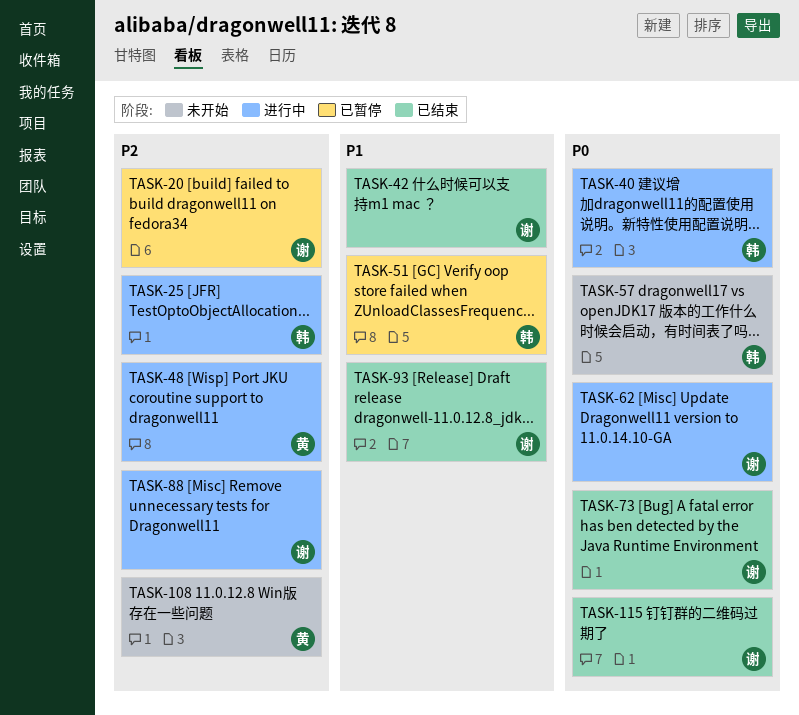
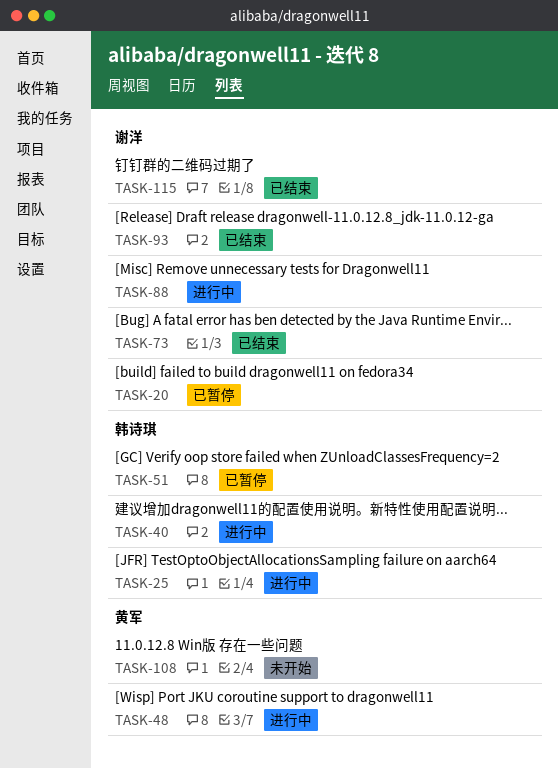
TASK-42: present -> none
TASK-57: present -> none
TASK-62: present -> none

